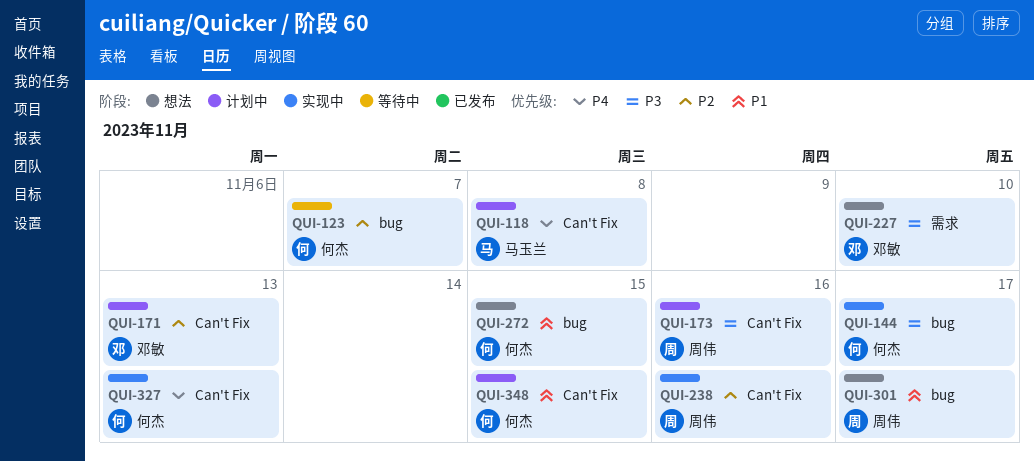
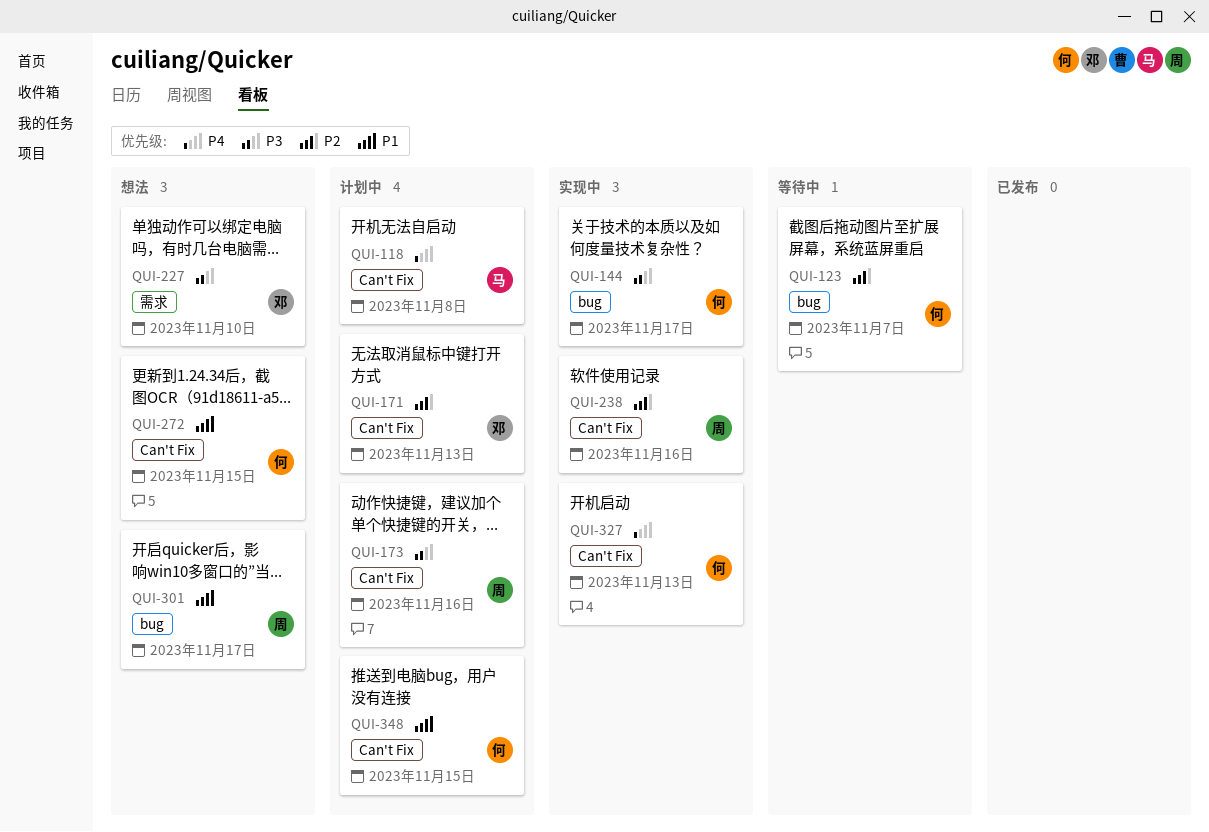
QUI-272, label: bug -> Can't Fix

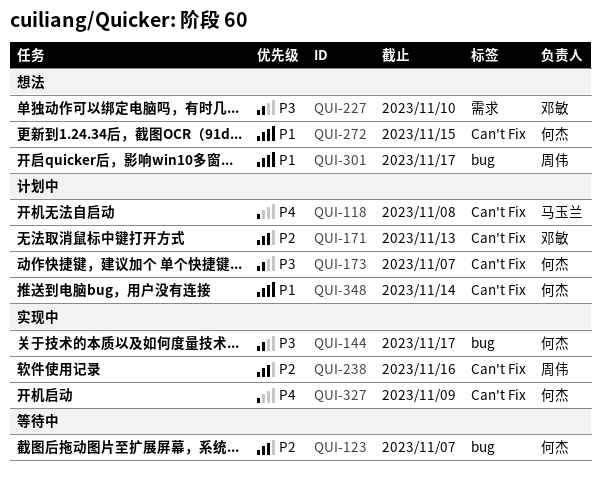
QUI-173, owner: 周伟 -> 何杰
QUI-173, due: Nov 16 -> Nov 7
QUI-327, due: Nov 13 -> Nov 9
QUI-348, due: Nov 15 -> Nov 14

